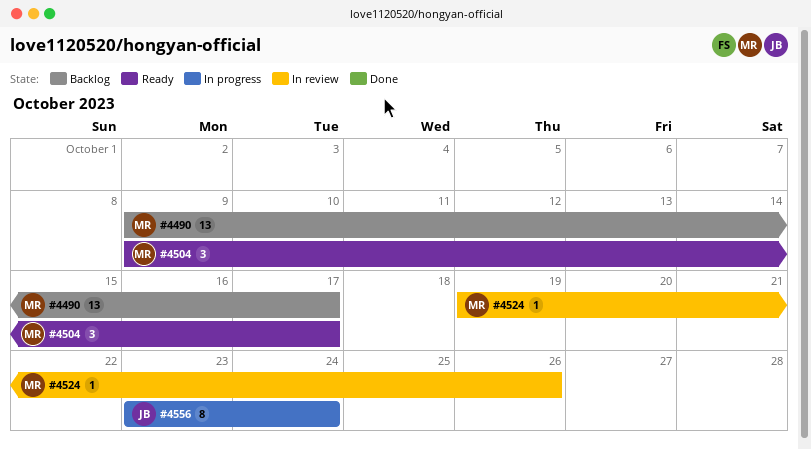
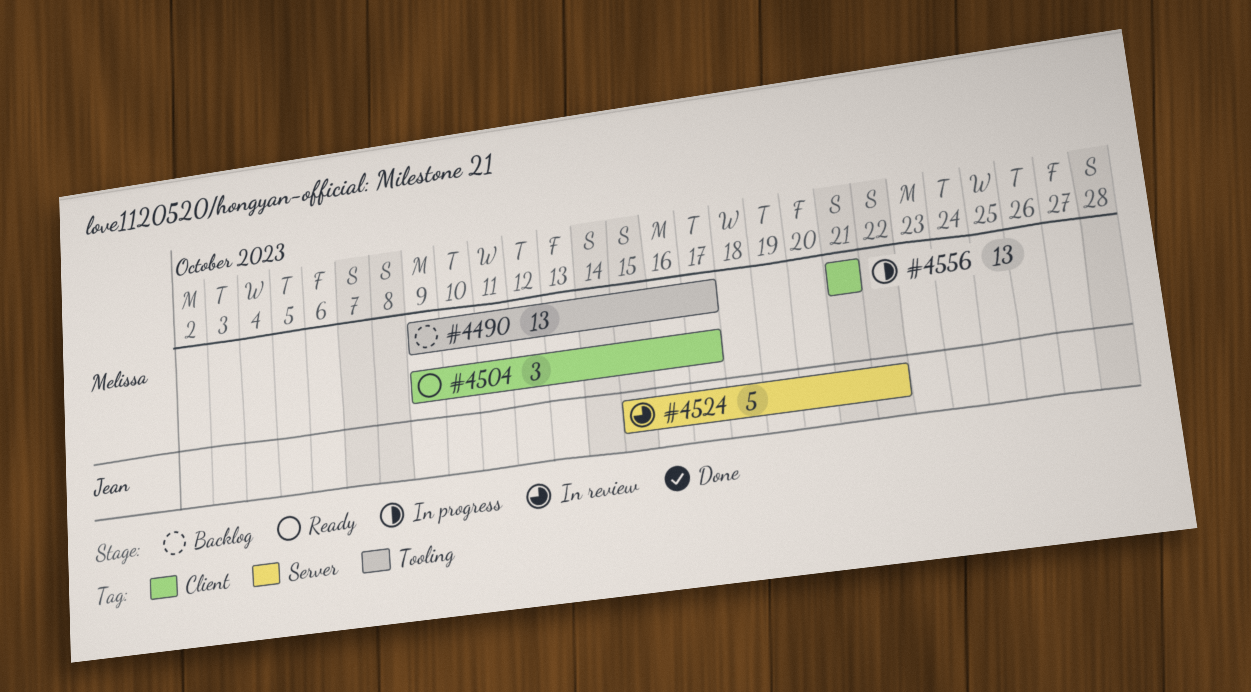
#4524, owner: Melissa -> Jean
#4524, estimate: 1 -> 5
#4524, start: Oct 19 -> Oct 15
#4524, due: Oct 26 -> Oct 22
#4556, owner: Jean -> Melissa
#4556, estimate: 8 -> 13
#4556, start: Oct 23 -> Oct 21
#4556, due: Oct 24 -> Oct 21

